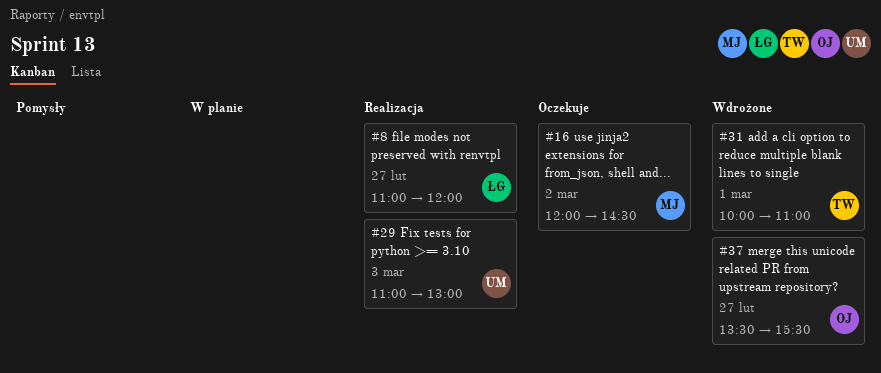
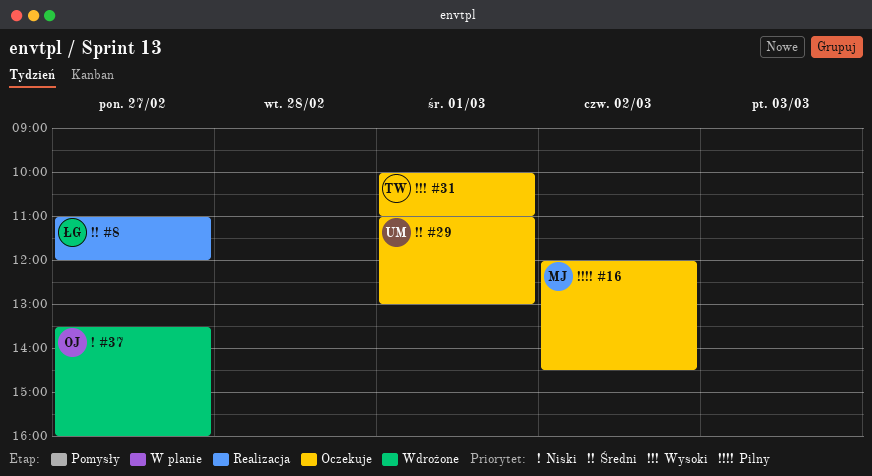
#29, status: Realizacja -> Oczekuje
#29, day: Mar 3 -> Mar 1
#31, status: Wdrożone -> Oczekuje
#37, ends: 15:30 -> 16:00

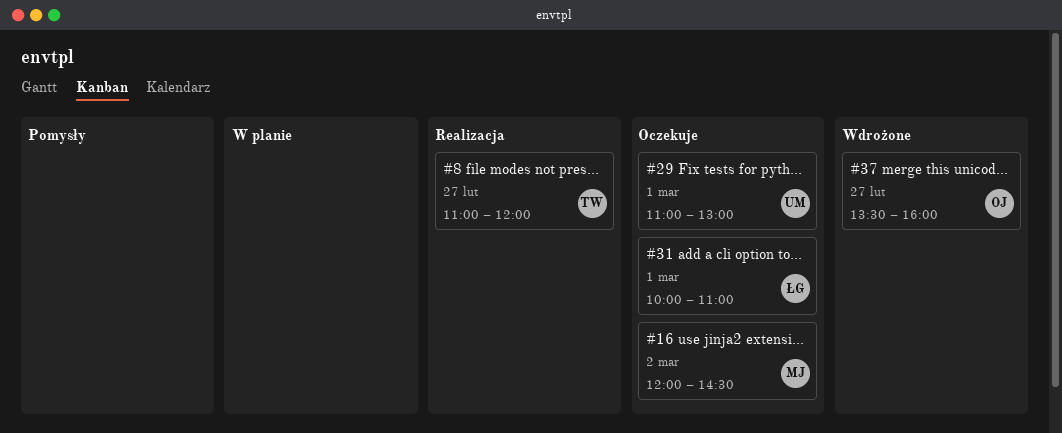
#8, owner: ŁG -> TW
#31, owner: TW -> ŁG

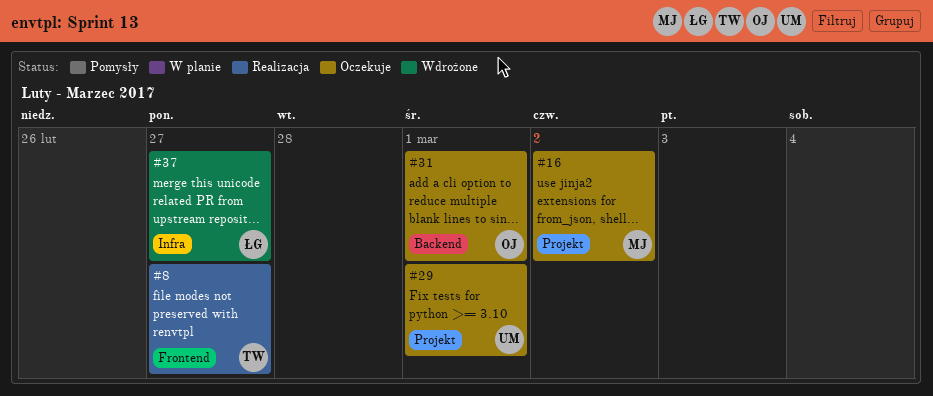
#31, owner: ŁG -> OJ
#37, owner: OJ -> ŁG

